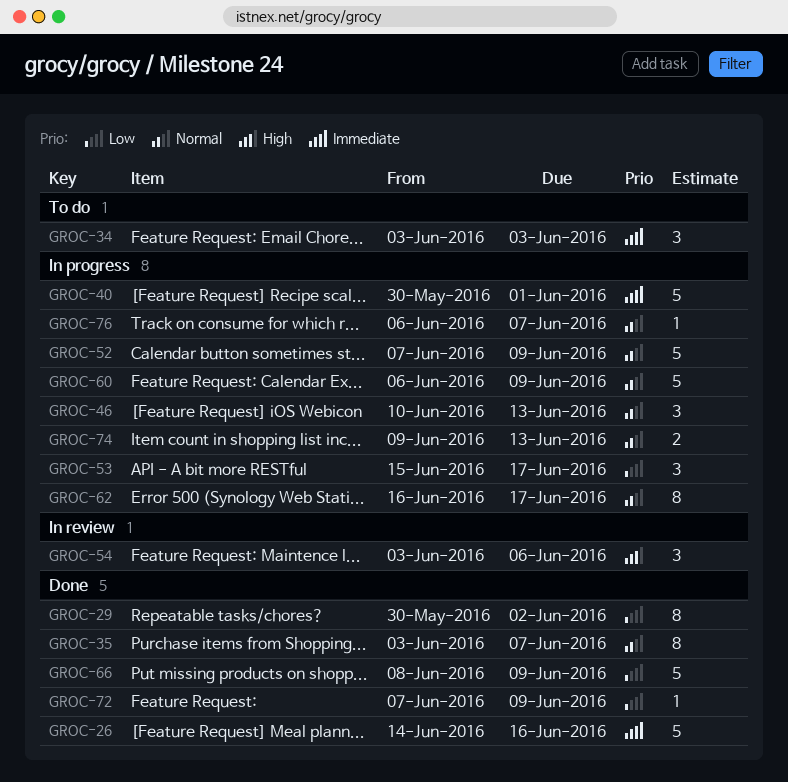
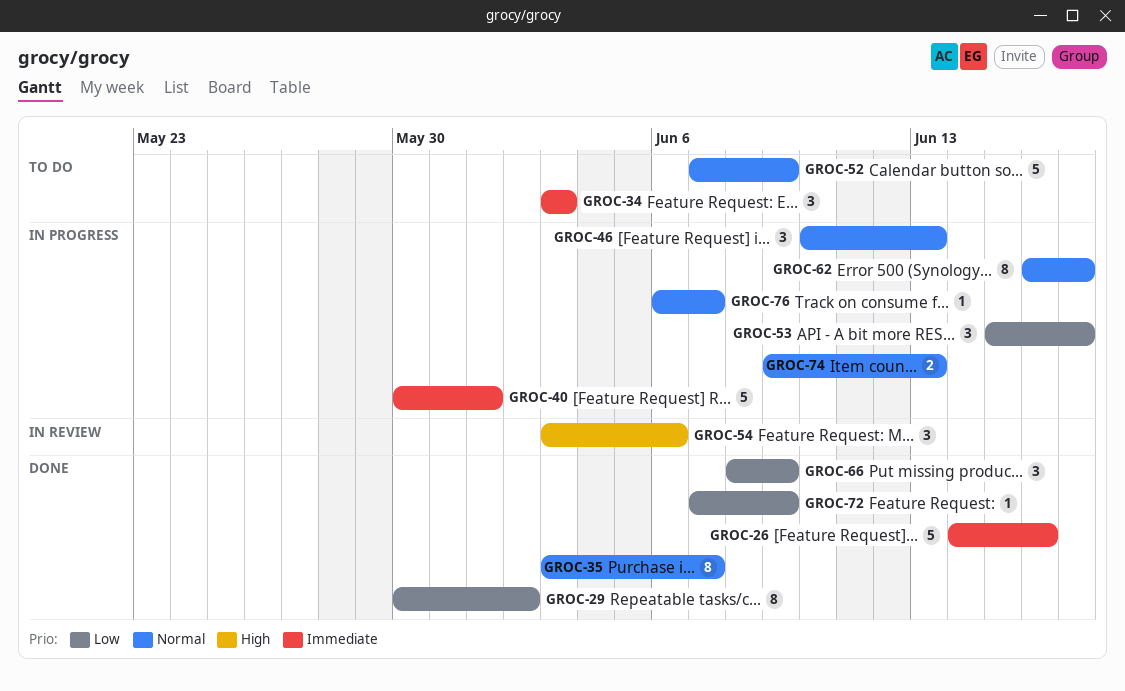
GROC-52, status: In progress -> To do
GROC-60: present -> none
GROC-66, estimate: 5 -> 3

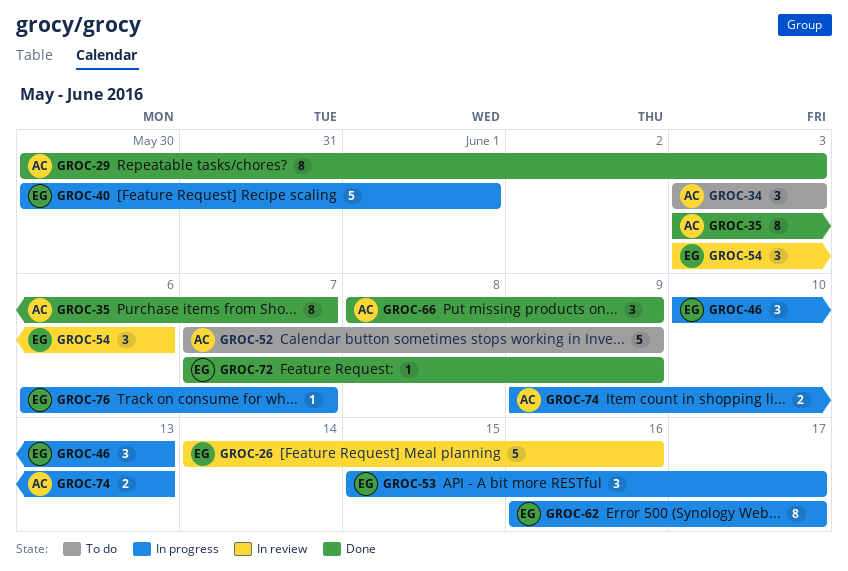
GROC-26, status: Done -> In review
GROC-29, due: Jun 2 -> Jun 3

